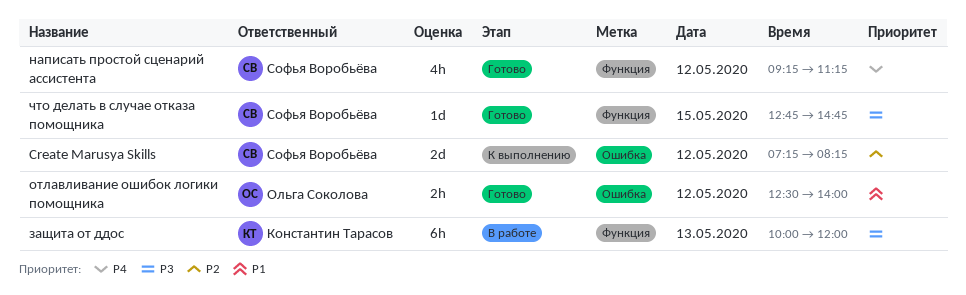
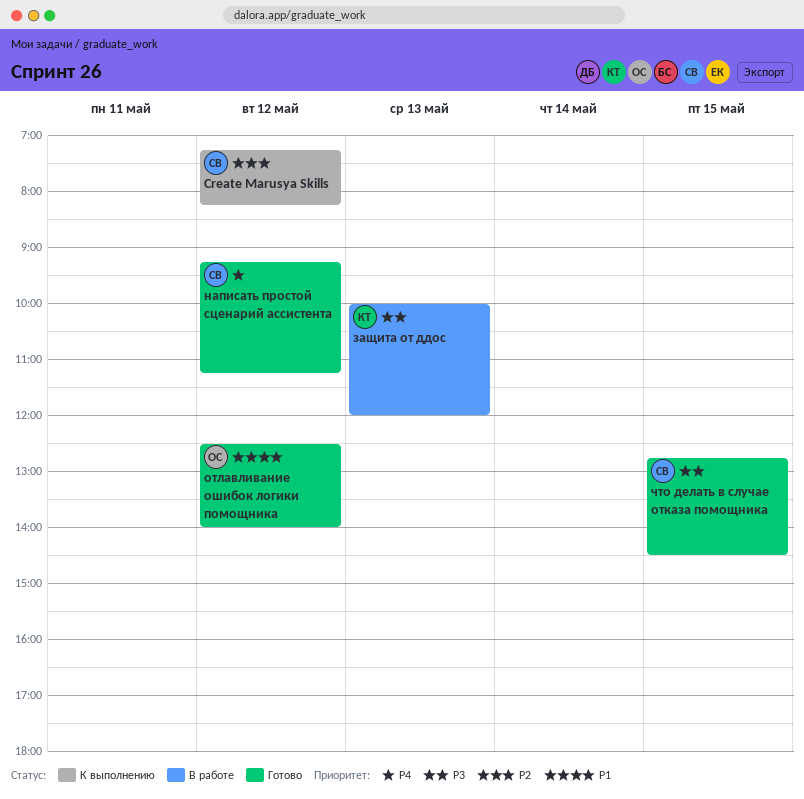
что делать в случае отказа помощника, ends: 14:45 -> 14:30

